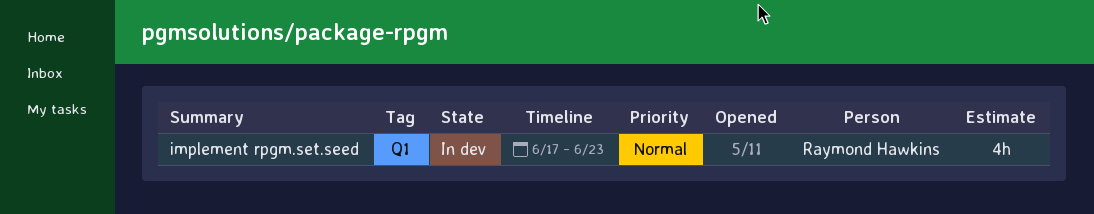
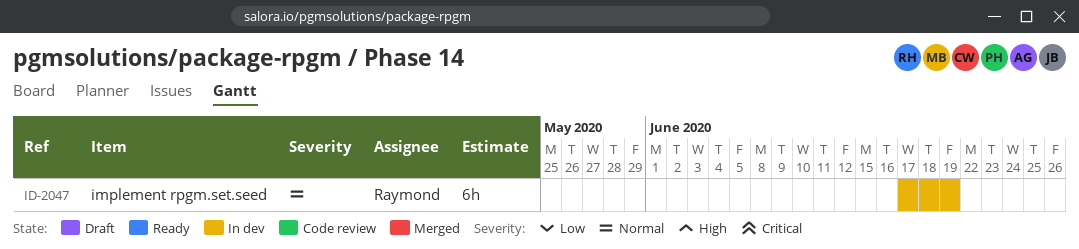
implement rpgm.set.seed, estimate: 4h -> 6h
implement rpgm.set.seed, due: Jun 23 -> Jun 19

